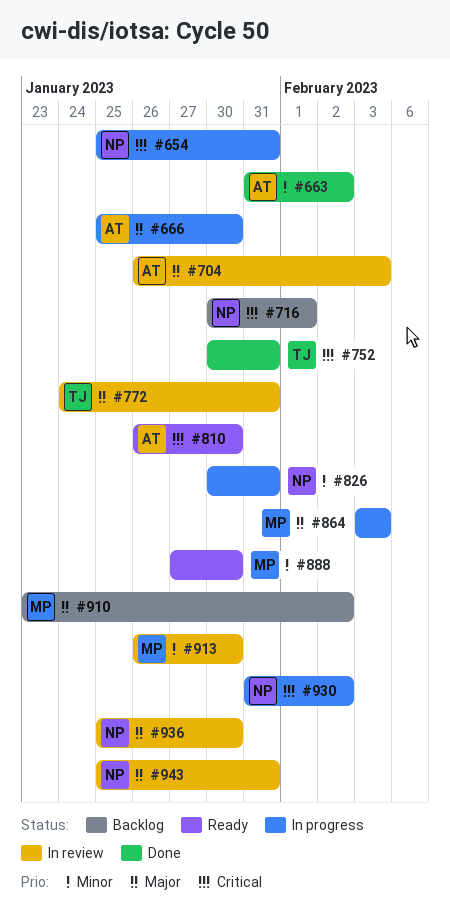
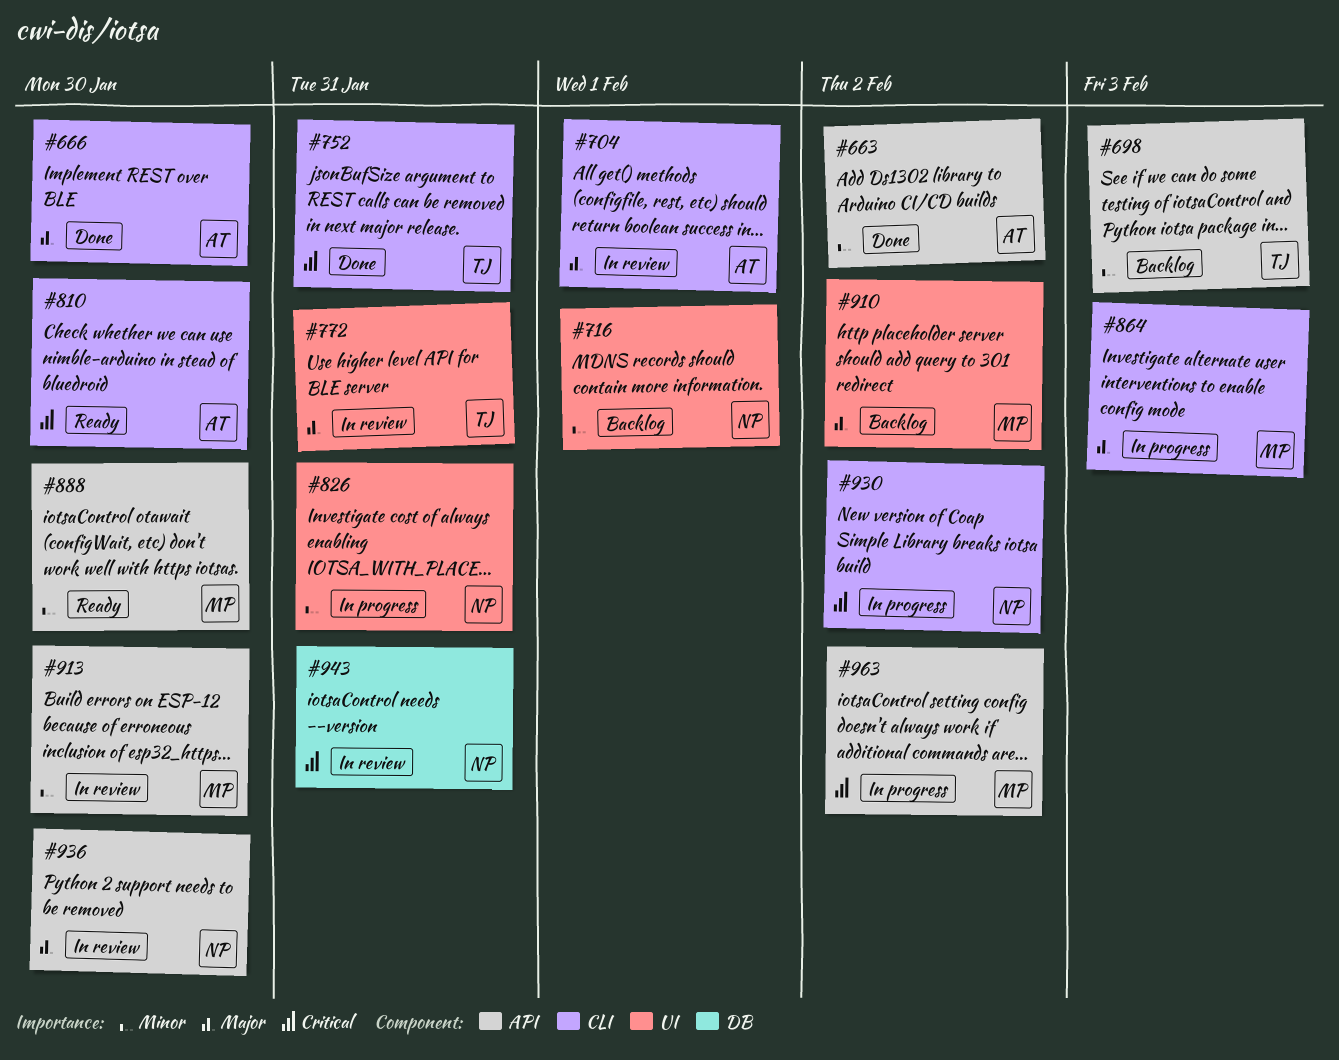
#654: present -> none
#666, status: In progress -> Done
#698: none -> present
#704, due: Feb 3 -> Feb 1
#716, priority: Critical -> Minor
#943, priority: Major -> Critical
#963: none -> present

